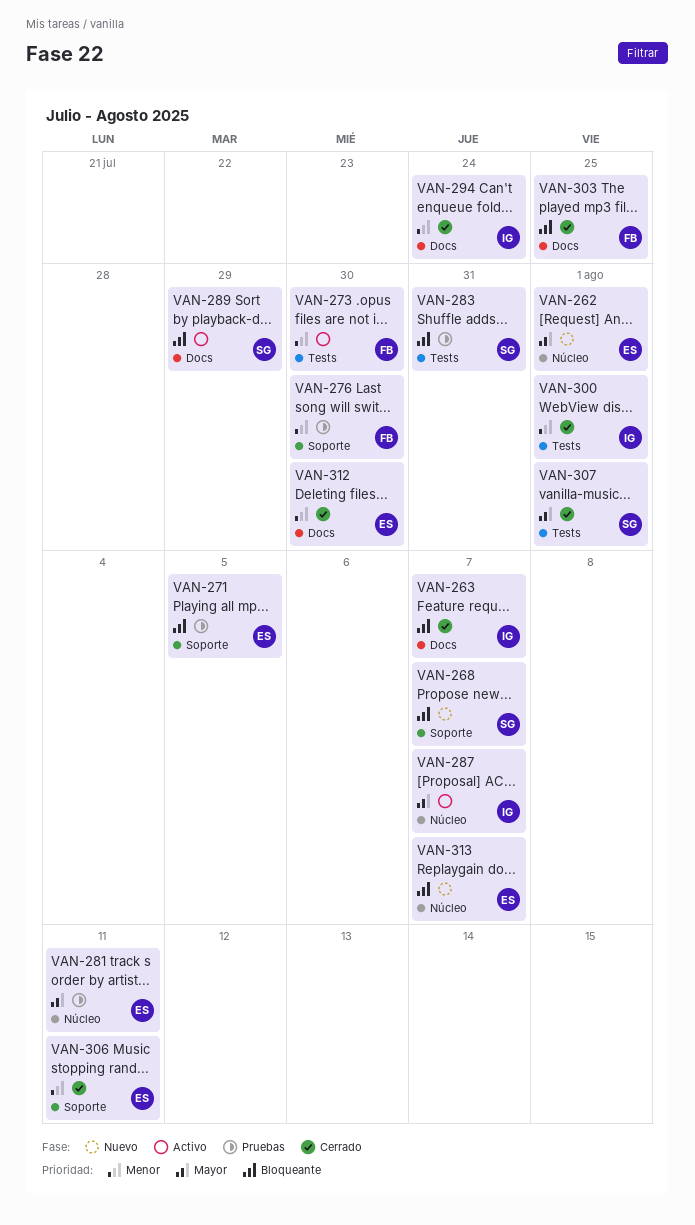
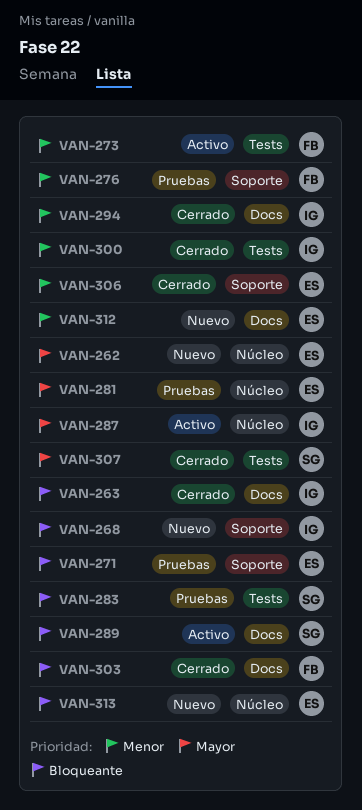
VAN-268, owner: SG -> IG
VAN-312, status: Cerrado -> Nuevo

